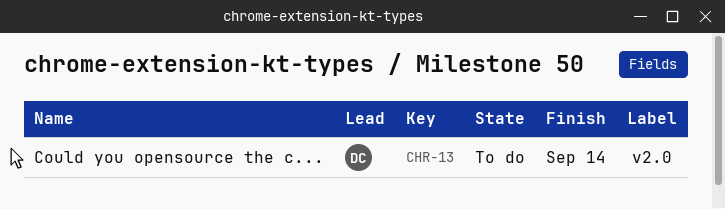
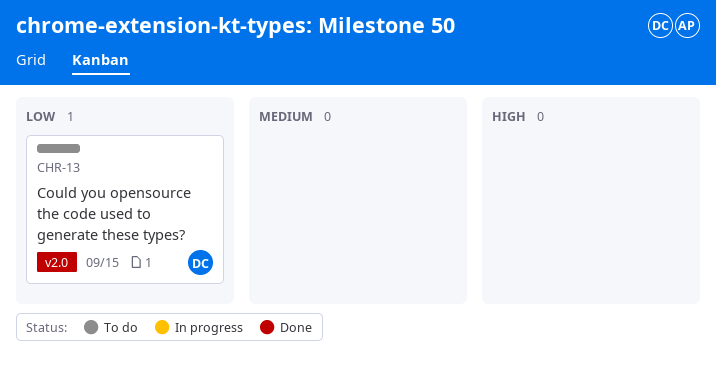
CHR-13, due: Sep 14 -> Sep 15

